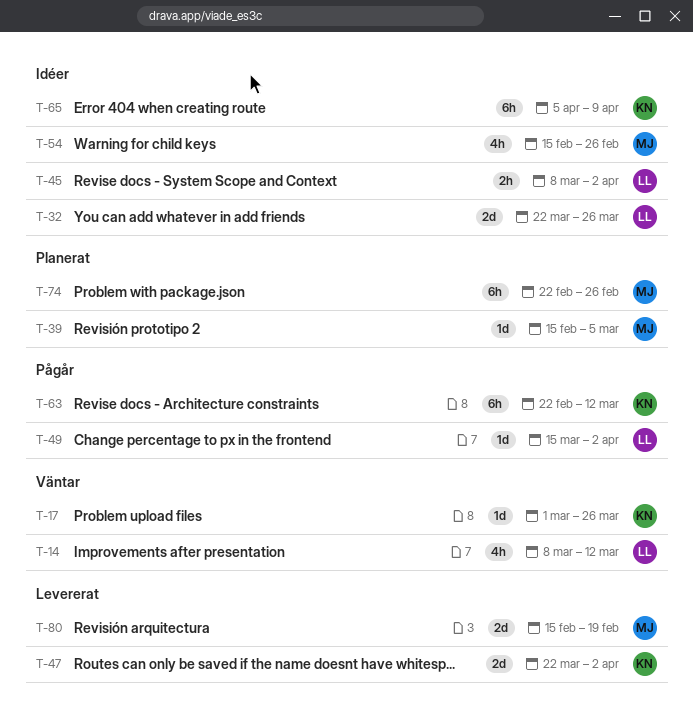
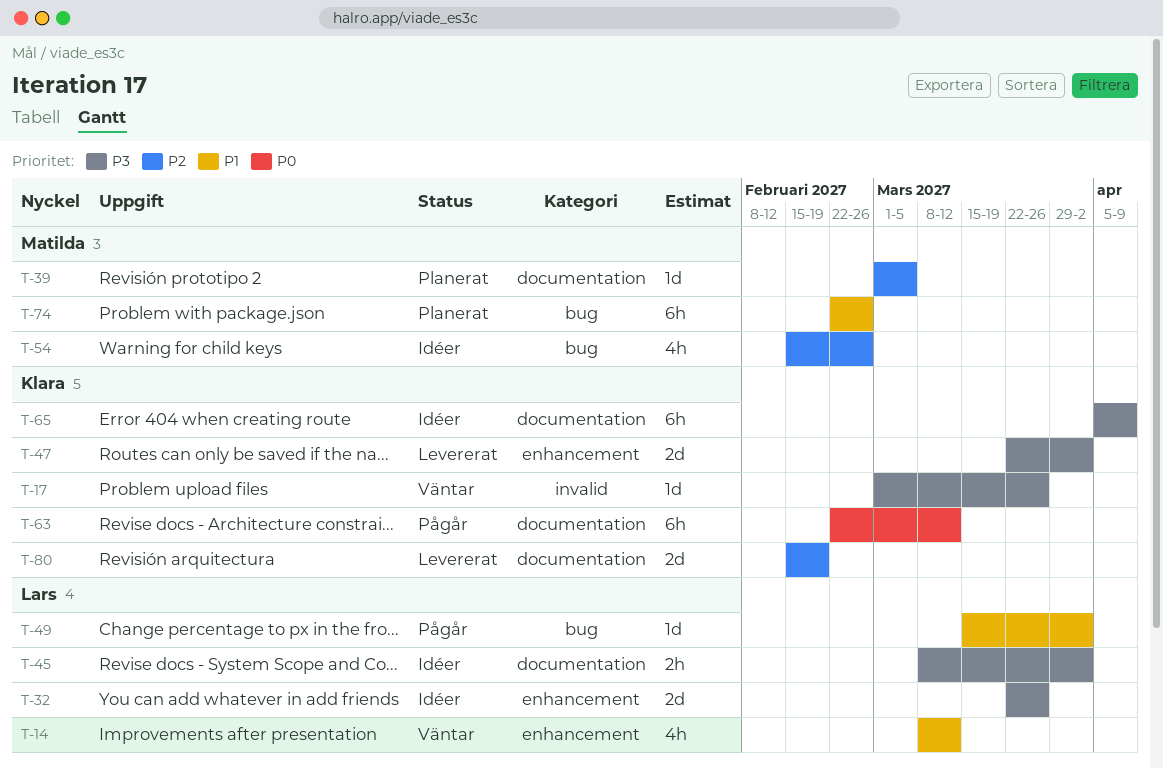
T-39, start: Feb 15 -> Mar 1
T-80, owner: Matilda -> Klara

